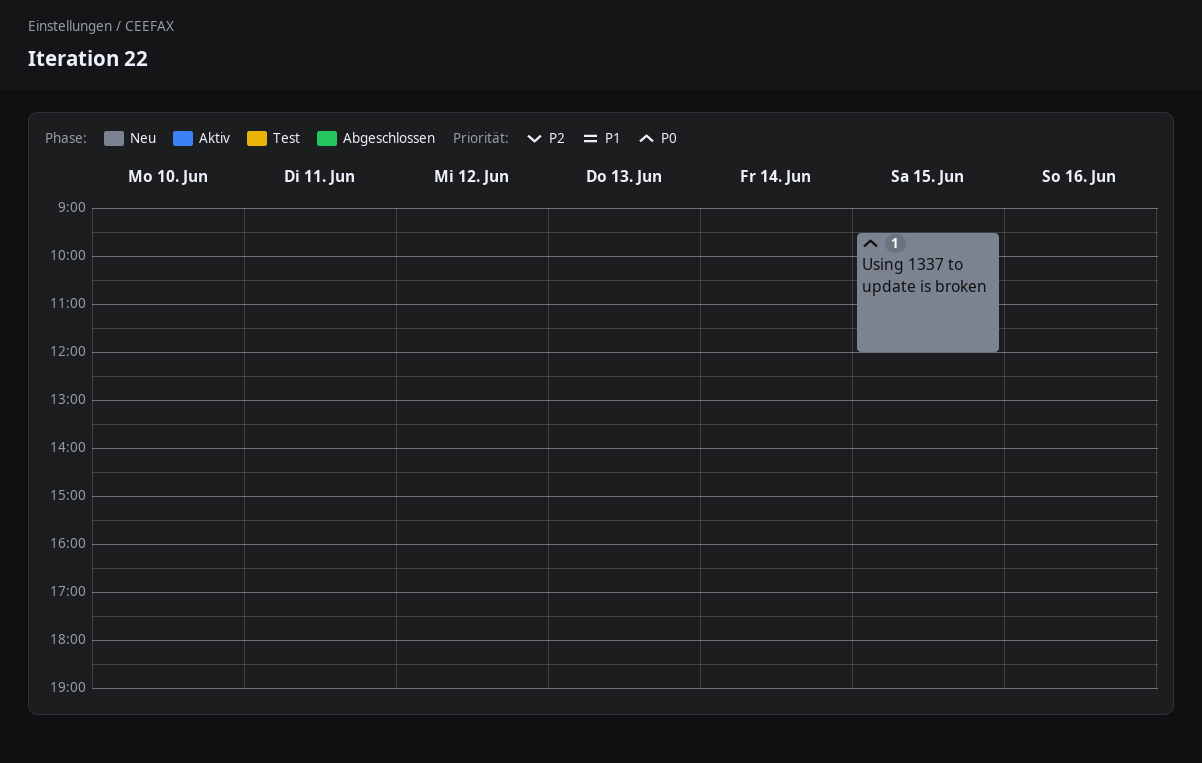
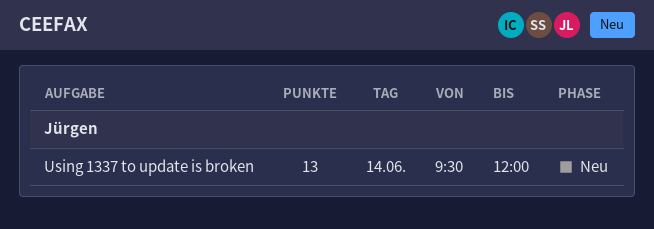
Using 1337 to update is broken, estimate: 1 -> 13
Using 1337 to update is broken, day: Jun 15 -> Jun 14

